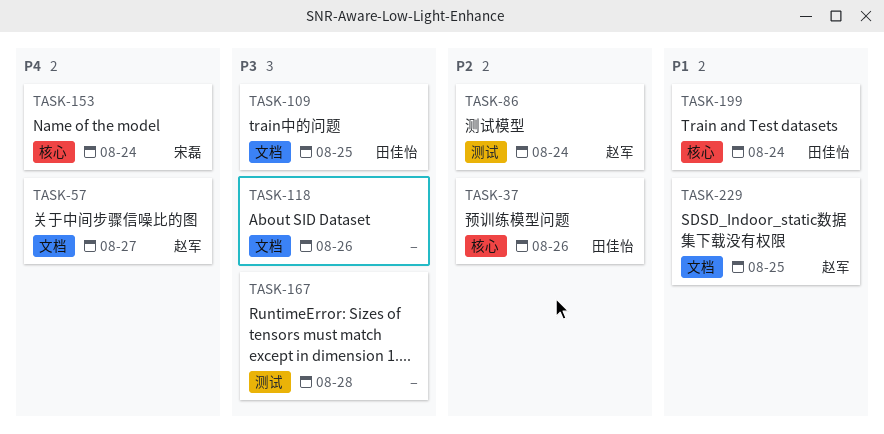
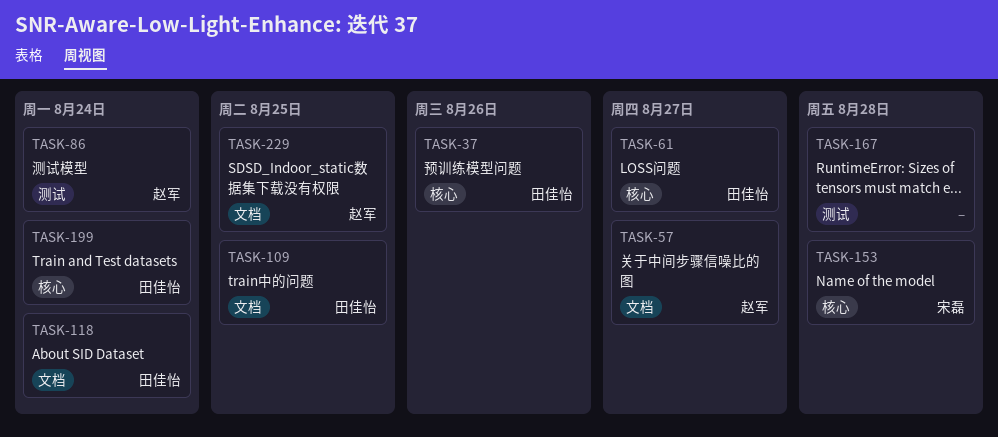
TASK-61: none -> present
TASK-118, owner: none -> 田佳怡
TASK-118, due: Aug 26 -> Aug 24
TASK-153, due: Aug 24 -> Aug 28

